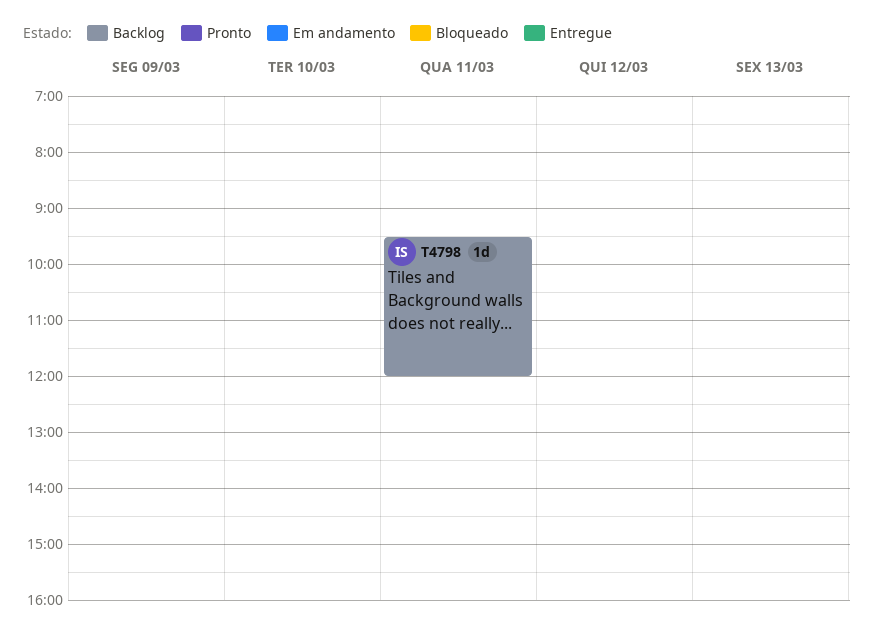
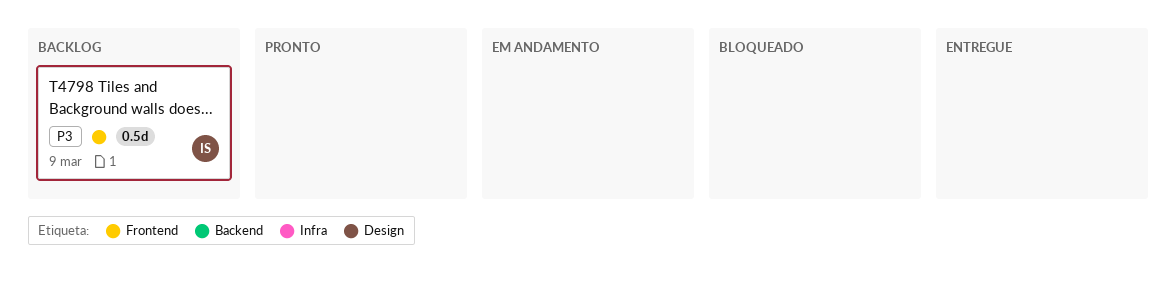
T4798, estimate: 1d -> 0.5d
T4798, day: Mar 11 -> Mar 9

